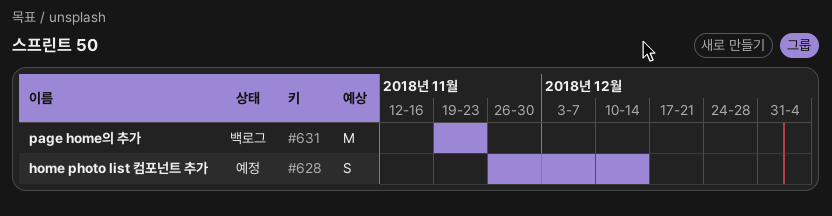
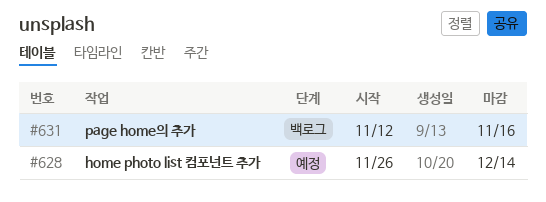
#631, start: Nov 19 -> Nov 12
#631, due: Nov 23 -> Nov 16

